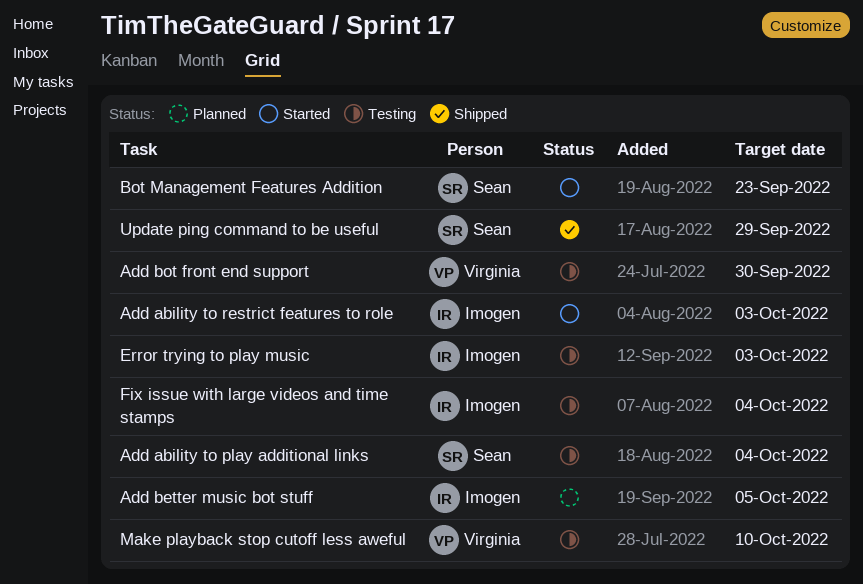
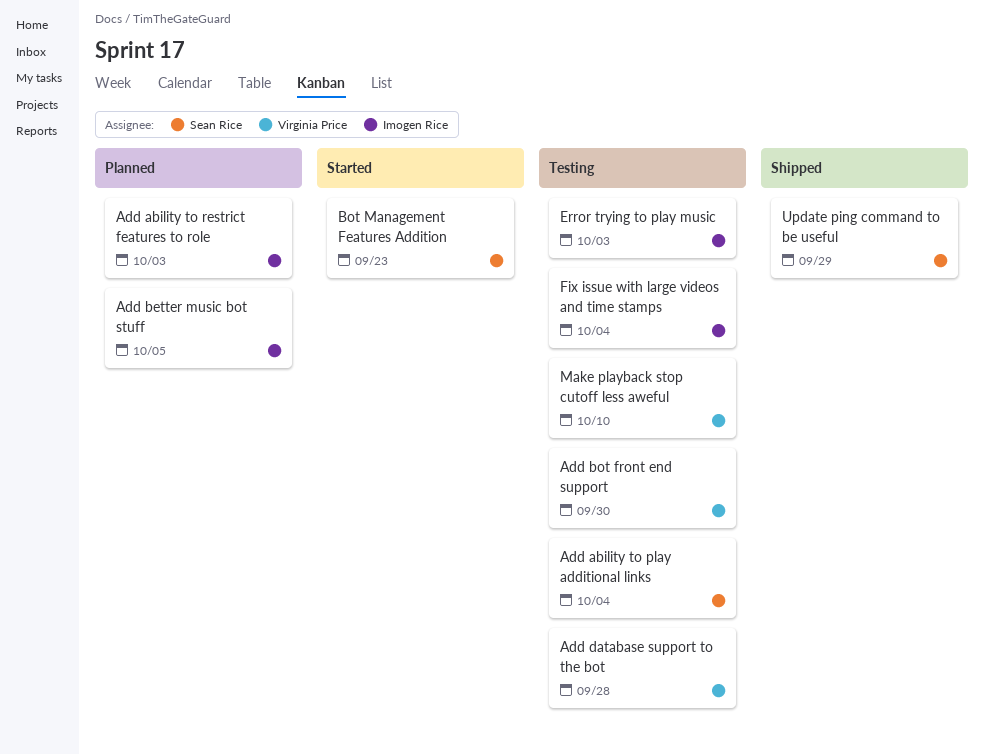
Add ability to restrict features to role, status: Started -> Planned
Add database support to the bot: none -> present

